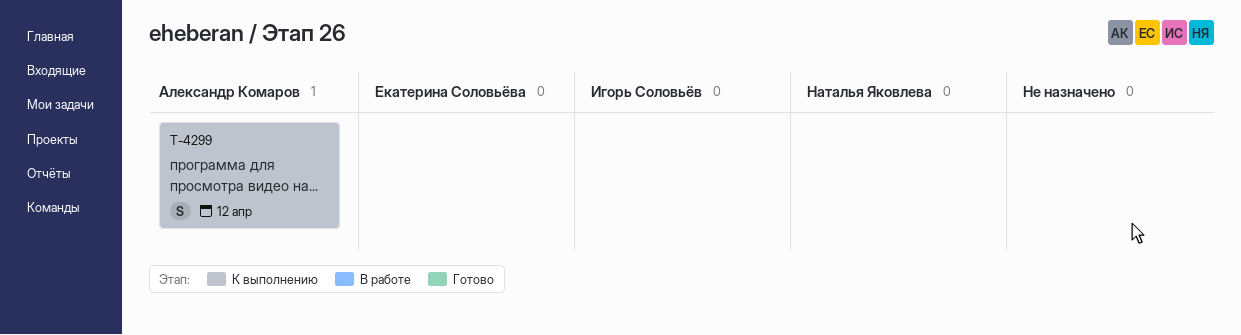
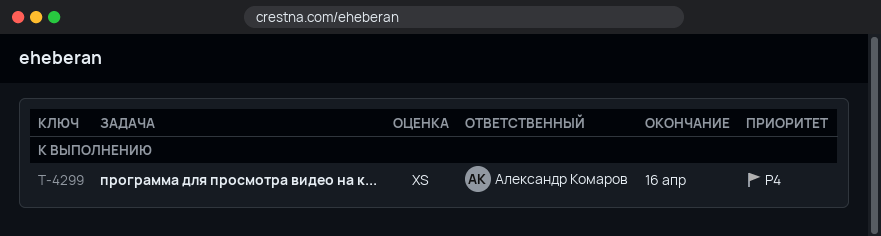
T-4299, estimate: S -> XS
T-4299, due: Apr 12 -> Apr 16

